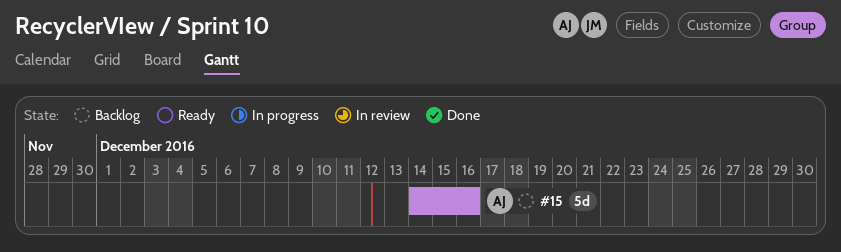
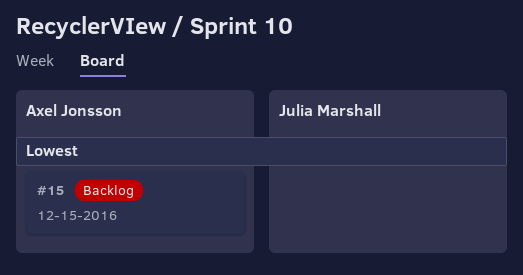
#15, due: Dec 16 -> Dec 15

